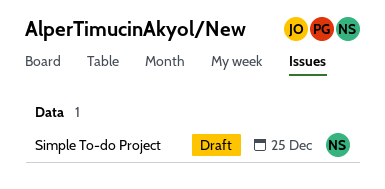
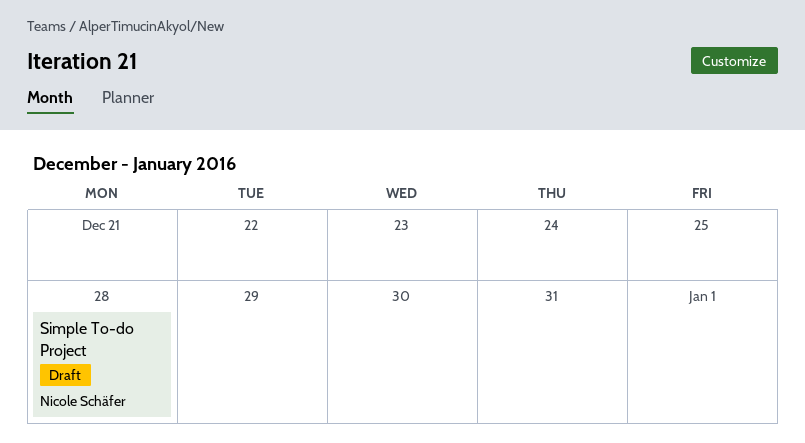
Simple To-do Project, due: Dec 25 -> Dec 28

